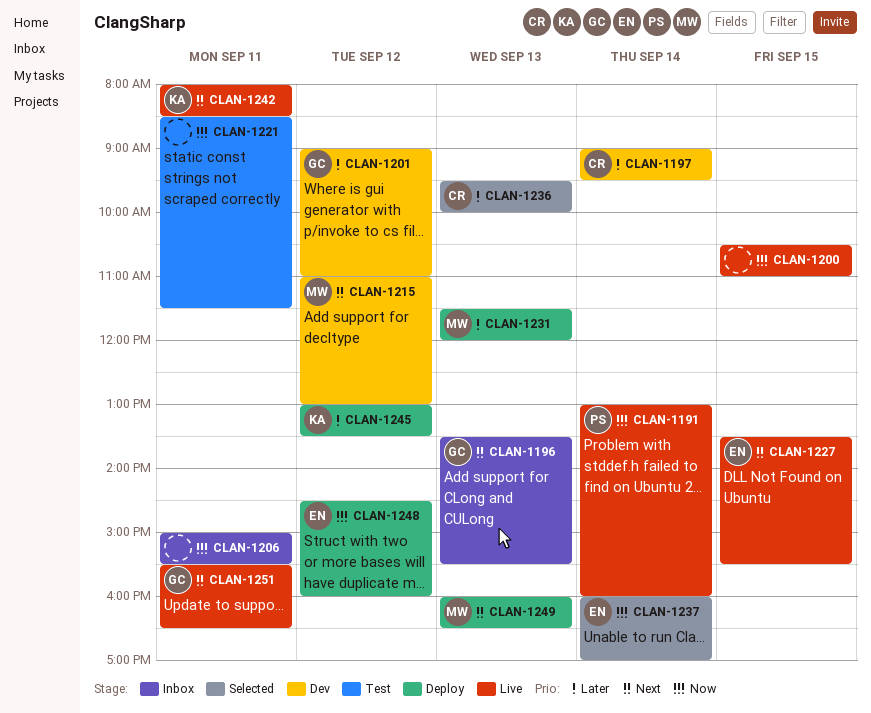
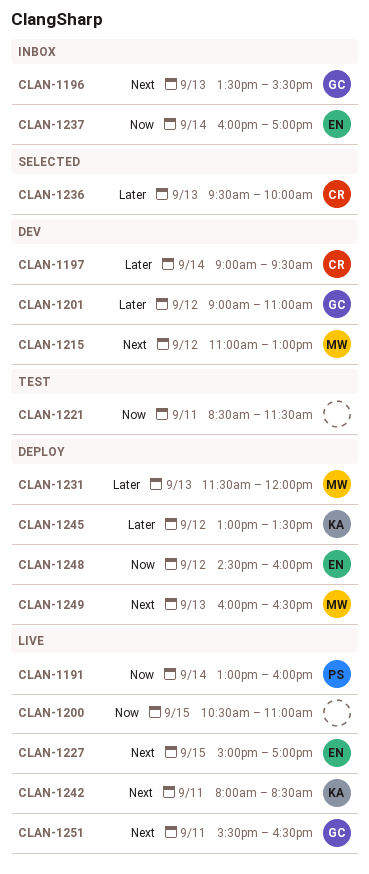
CLAN-1206: present -> none
CLAN-1227, begins: 13:30 -> 15:00
CLAN-1227, ends: 15:30 -> 17:00
CLAN-1237, status: Selected -> Inbox

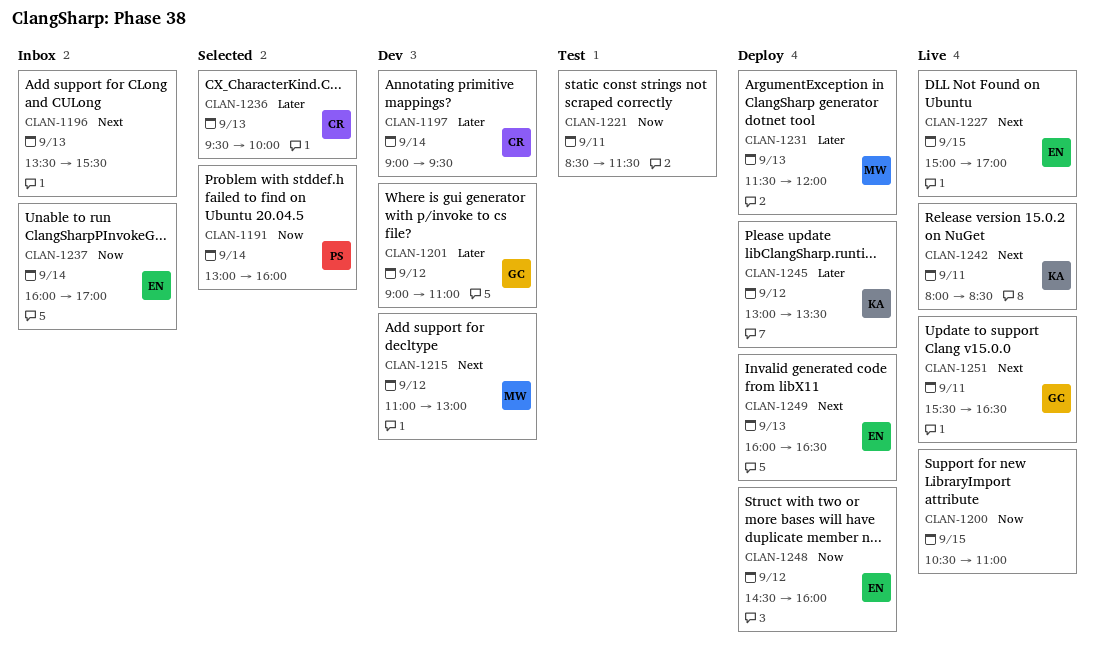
CLAN-1191, status: Live -> Selected
CLAN-1196, owner: GC -> none
CLAN-1249, owner: MW -> EN

